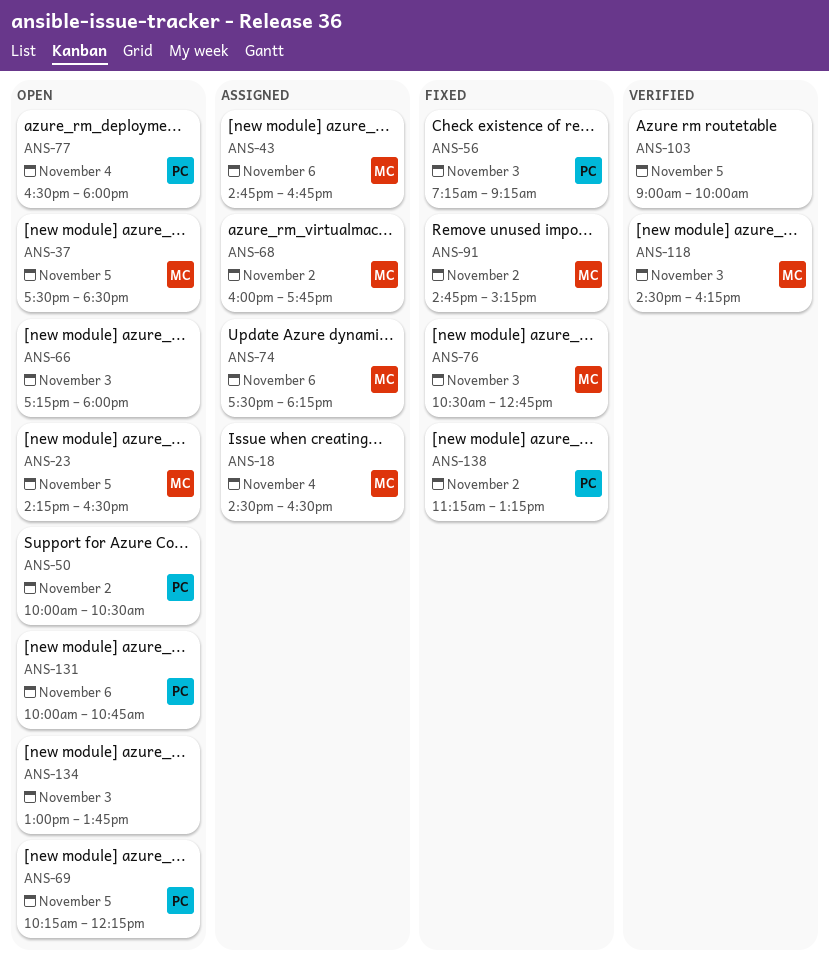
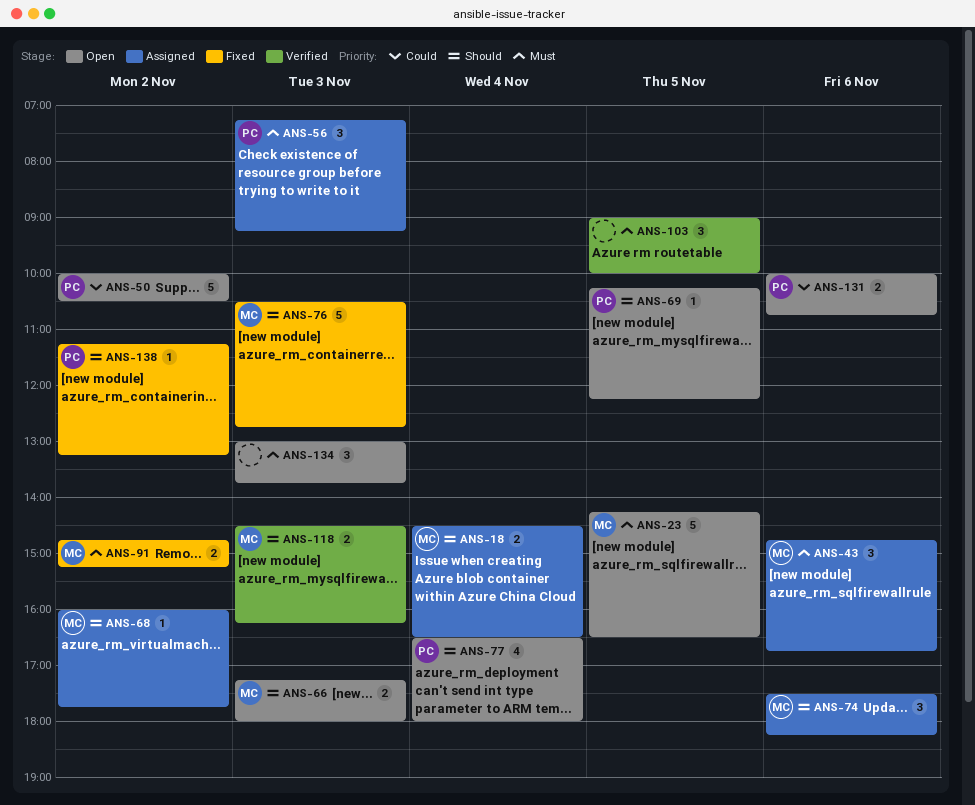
ANS-37: present -> none
ANS-56, status: Fixed -> Assigned
ANS-66, owner: none -> MC

